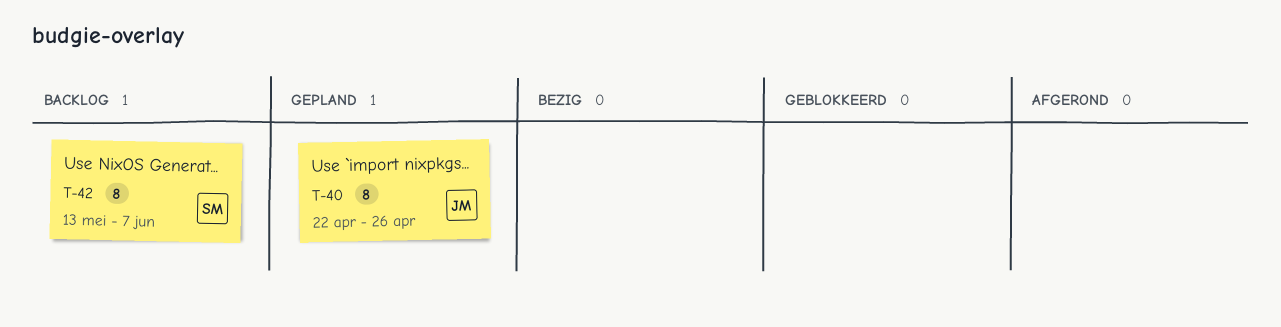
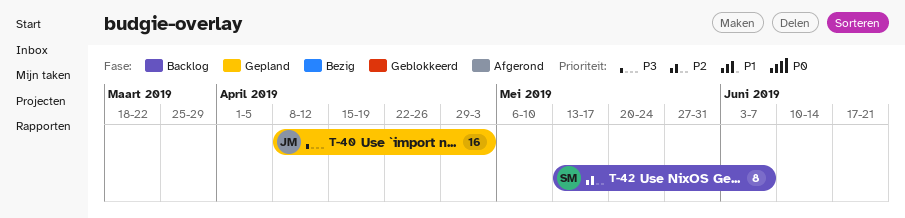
T-40, estimate: 8 -> 16
T-40, start: Apr 22 -> Apr 8
T-40, due: Apr 26 -> May 3

